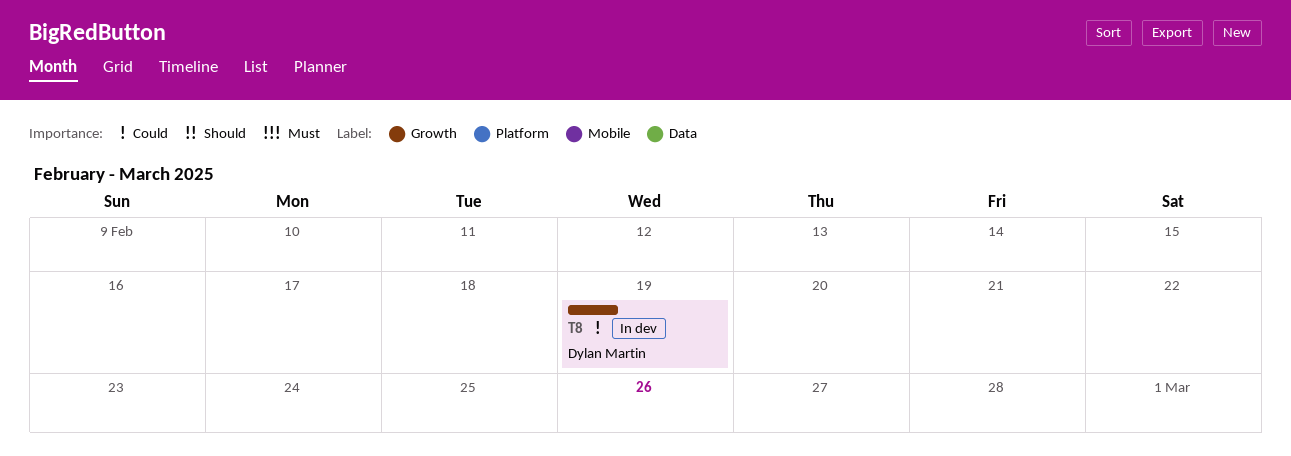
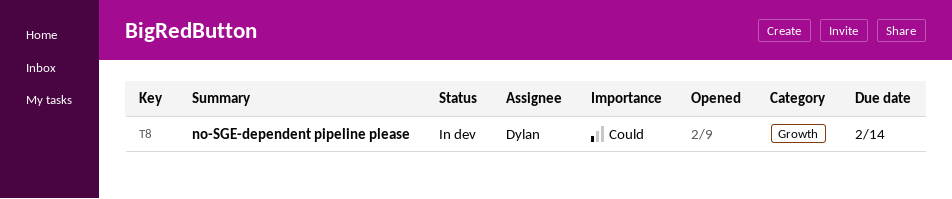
T8, due: Feb 19 -> Feb 14

